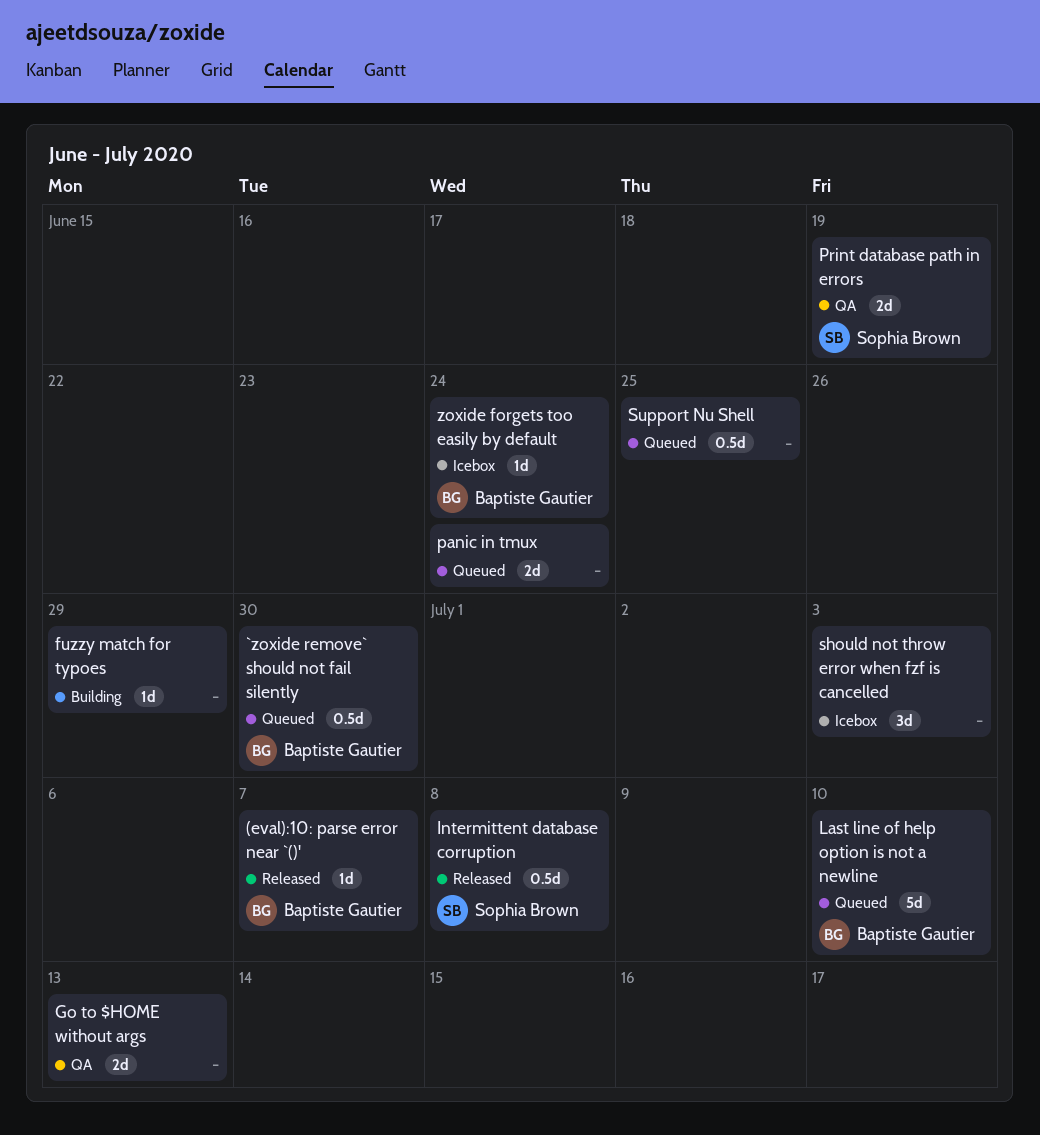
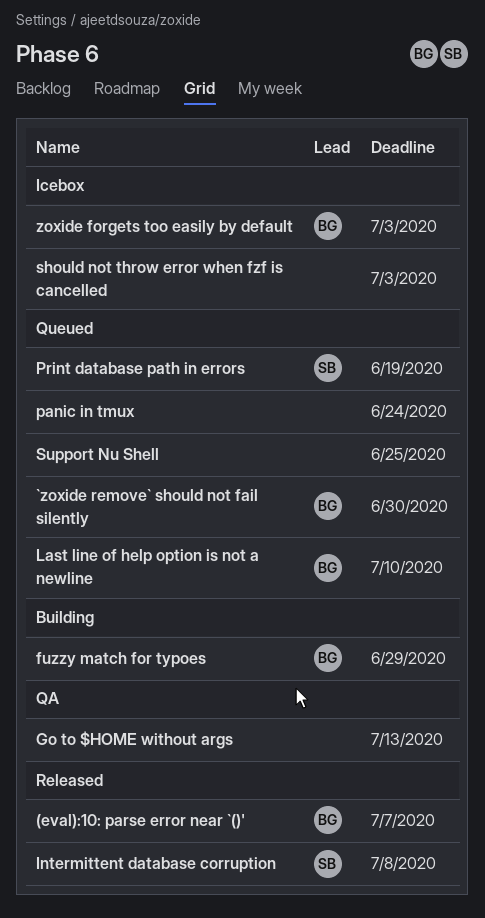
fuzzy match for typoes, owner: none -> Baptiste Gautier
Print database path in errors, status: QA -> Queued
zoxide forgets too easily by default, due: Jun 24 -> Jul 3

